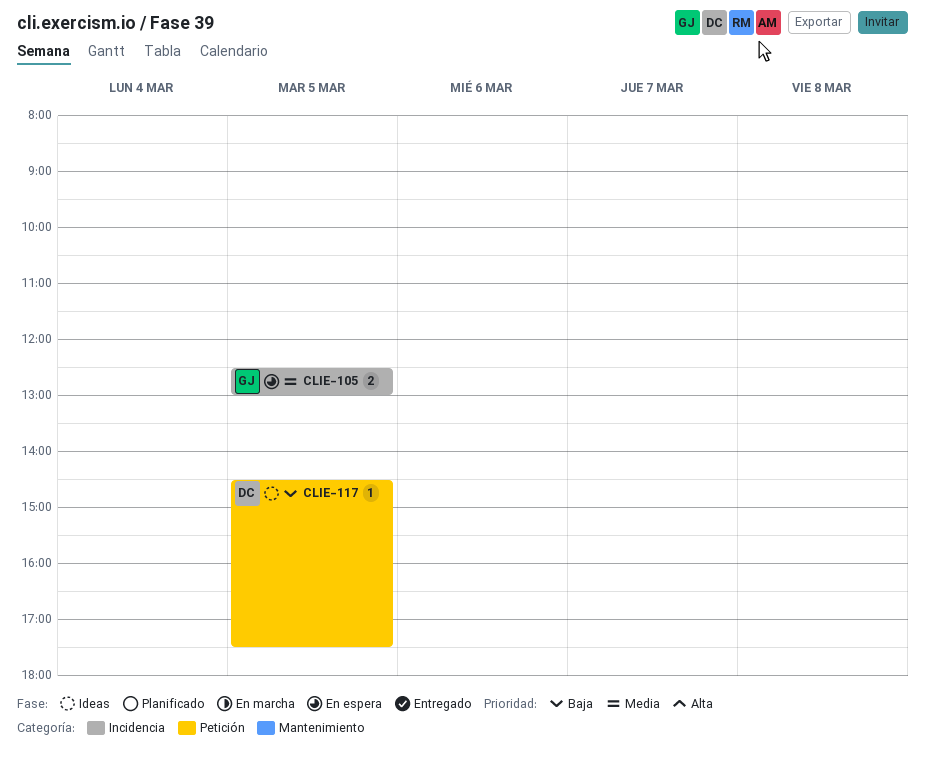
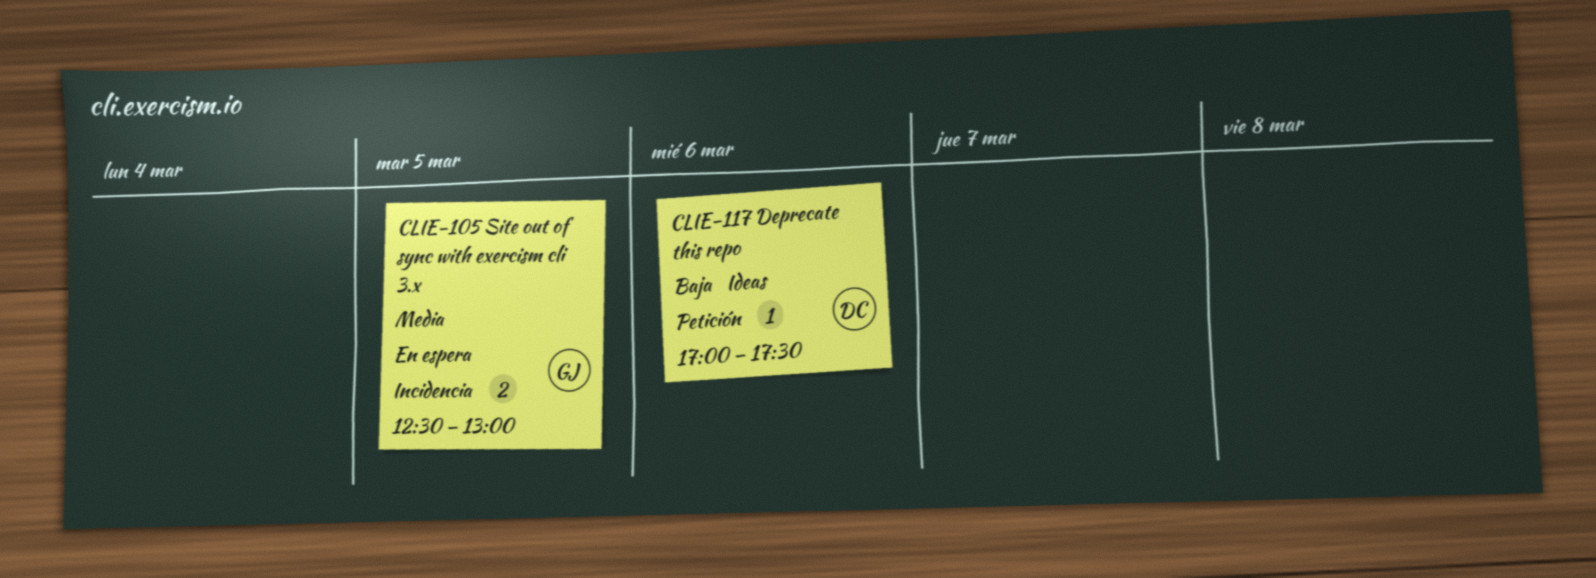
CLIE-117, day: Mar 5 -> Mar 6
CLIE-117, begins: 14:30 -> 17:00

